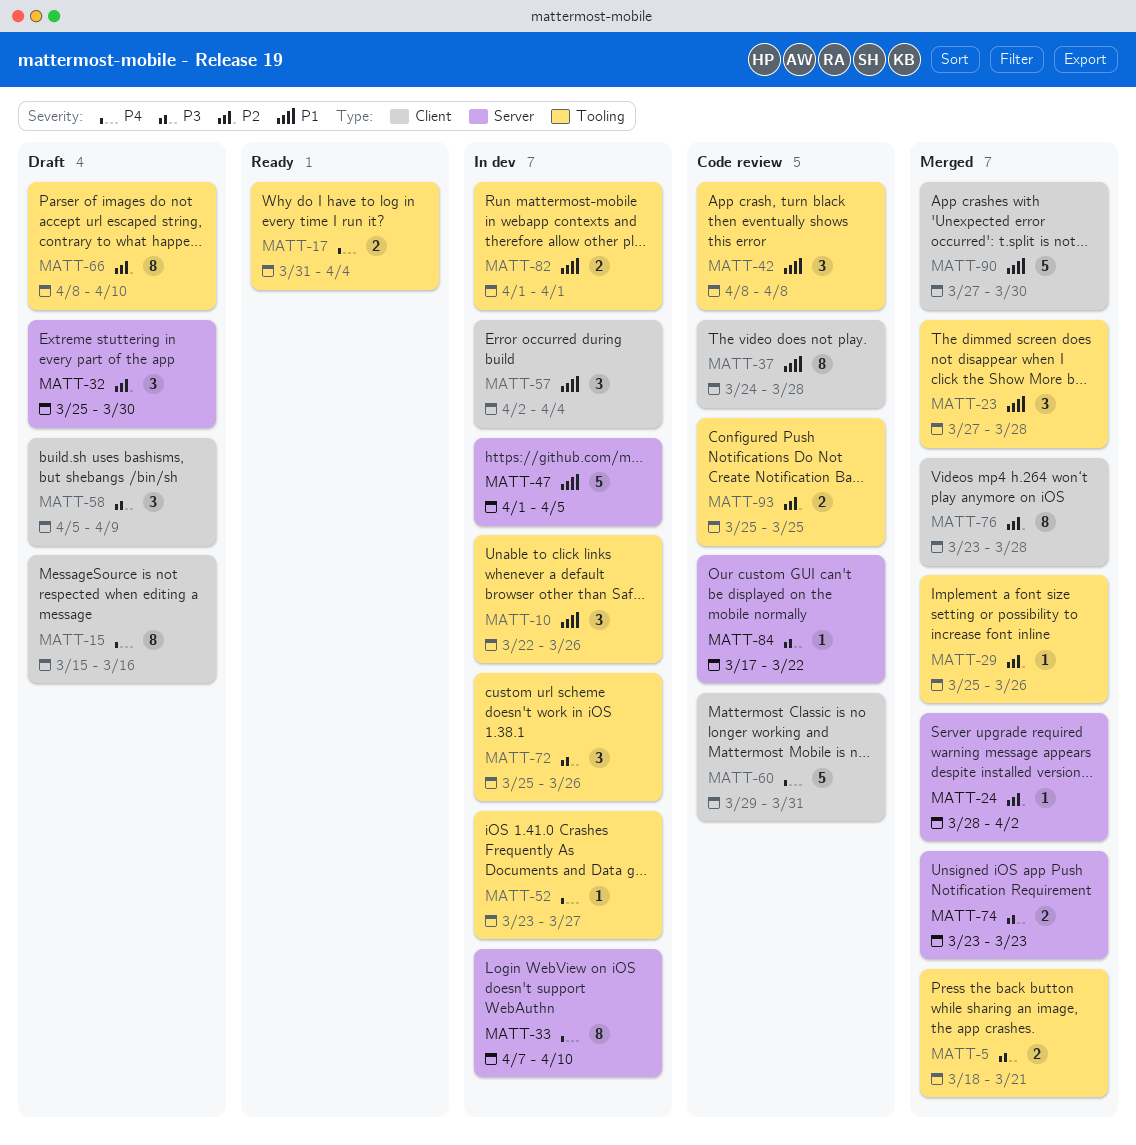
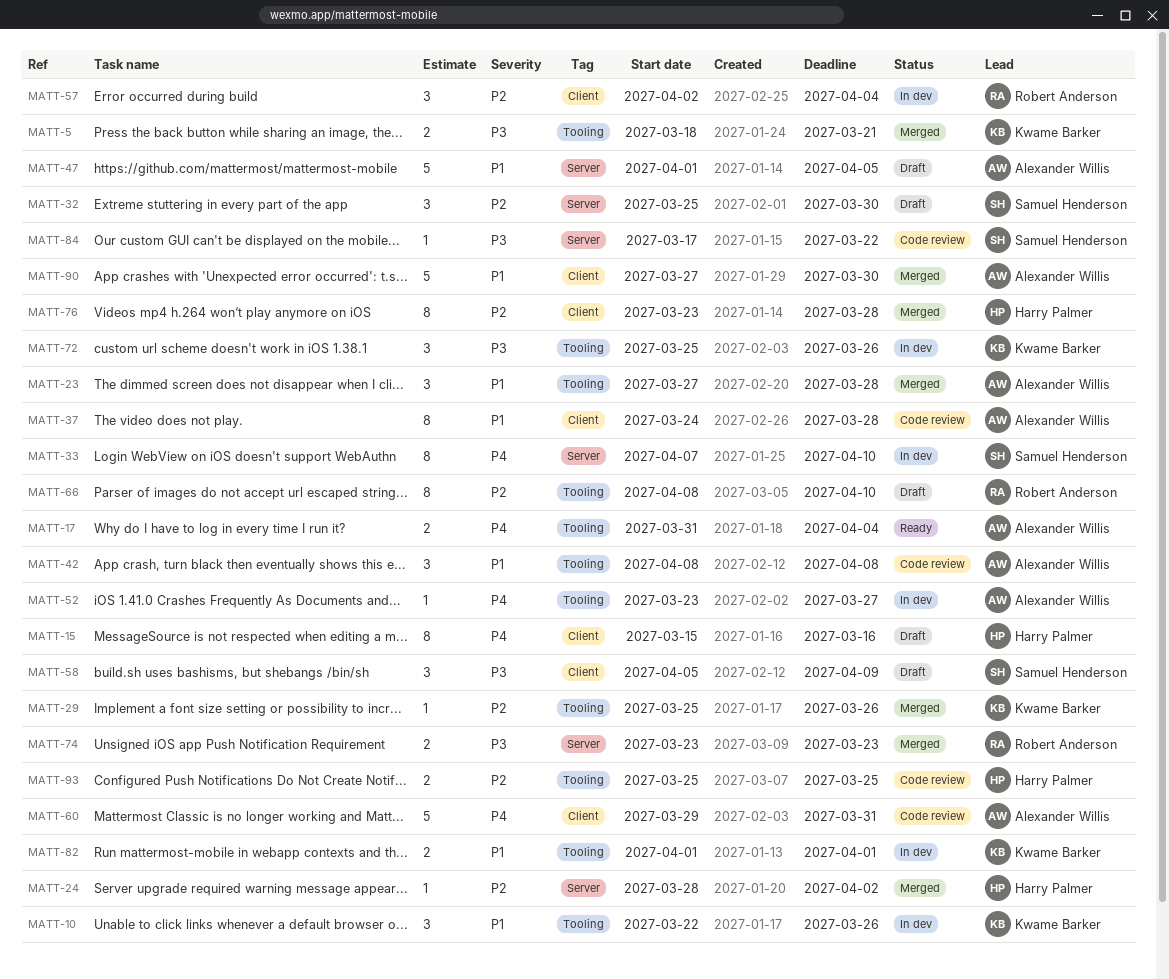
MATT-47, status: In dev -> Draft
MATT-57, priority: P1 -> P2

